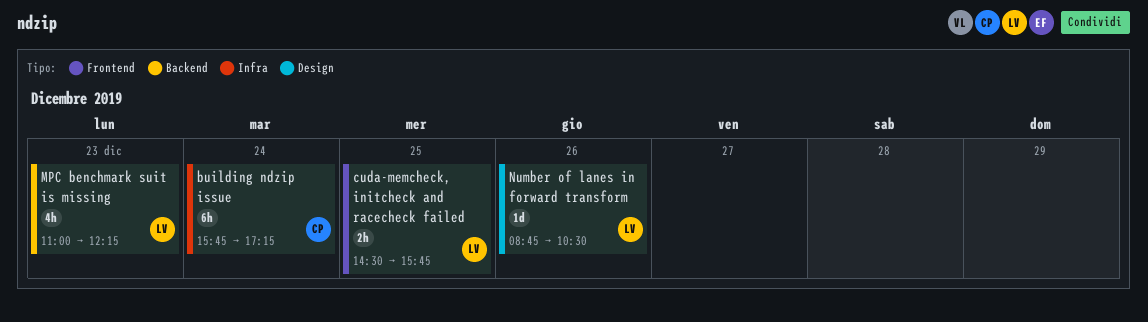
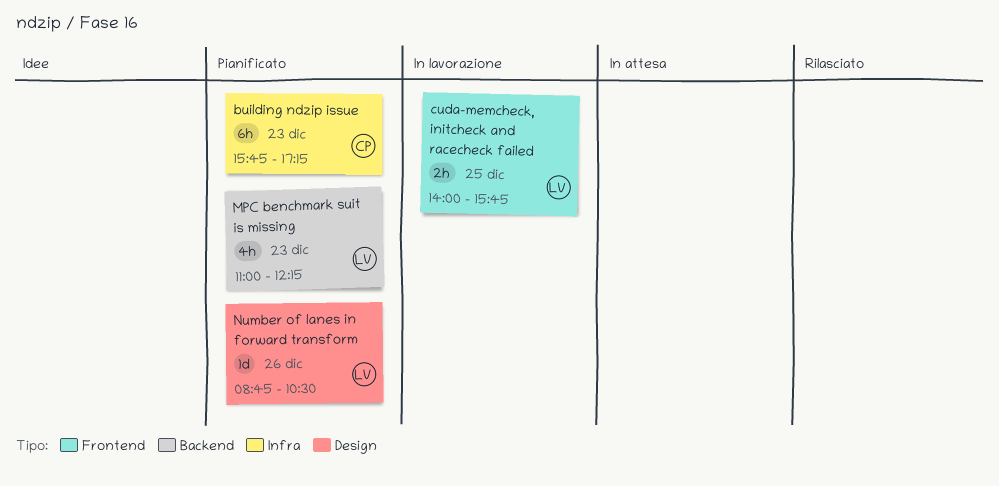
building ndzip issue, day: Dec 24 -> Dec 23
cuda-memcheck, initcheck and racecheck failed, begins: 14:30 -> 14:00

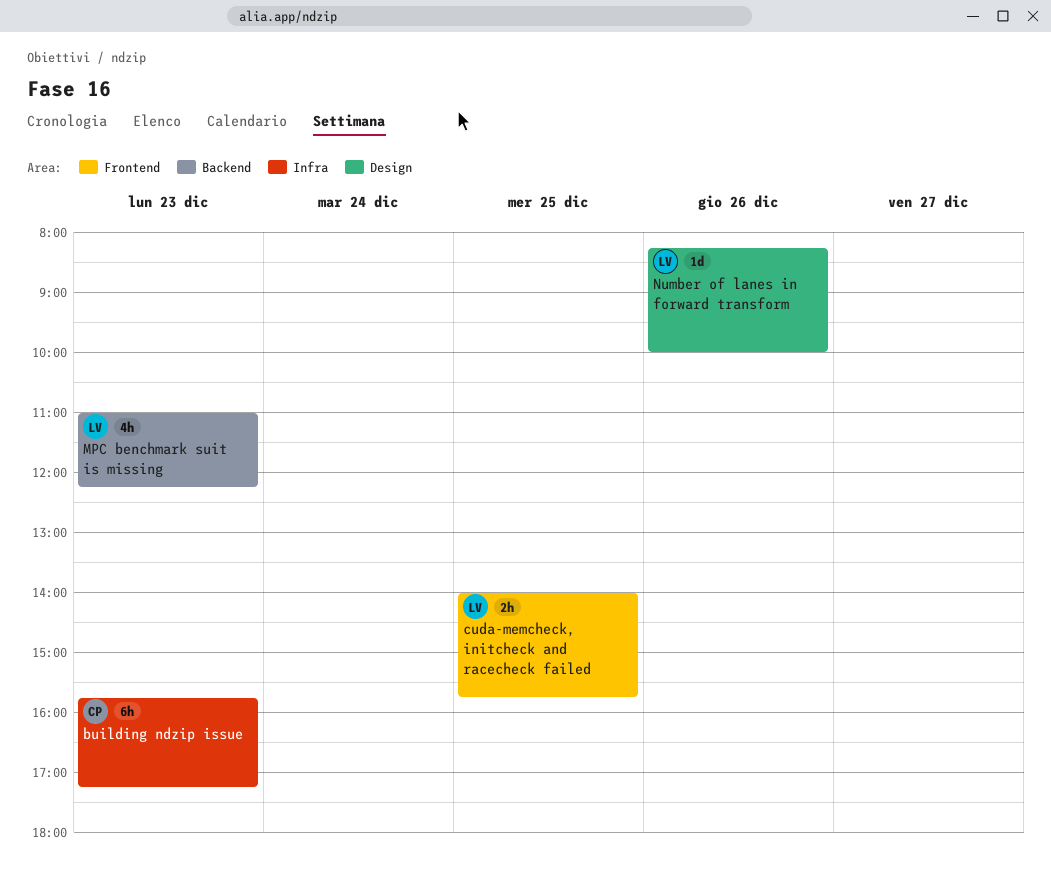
Number of lanes in forward transform, begins: 08:45 -> 08:15
Number of lanes in forward transform, ends: 10:30 -> 10:00

